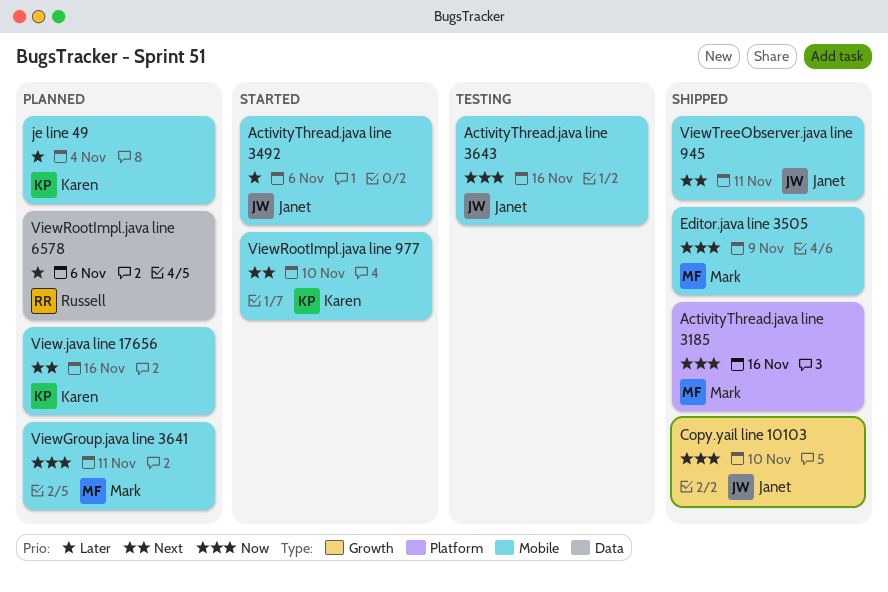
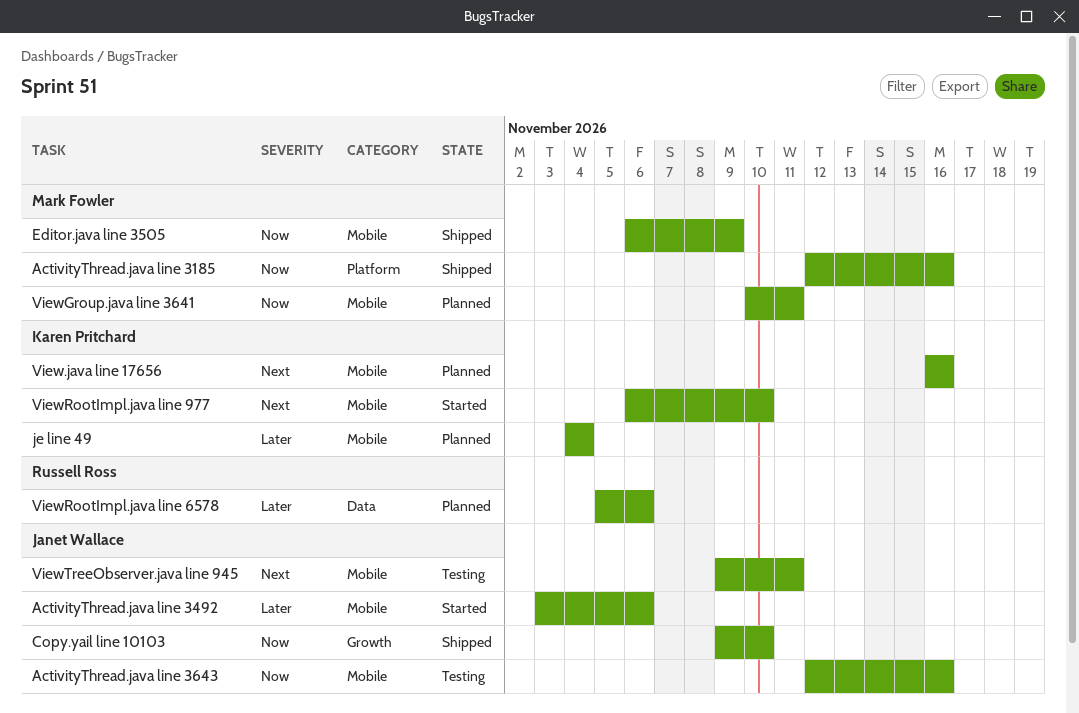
ViewTreeObserver.java line 945, status: Shipped -> Testing

